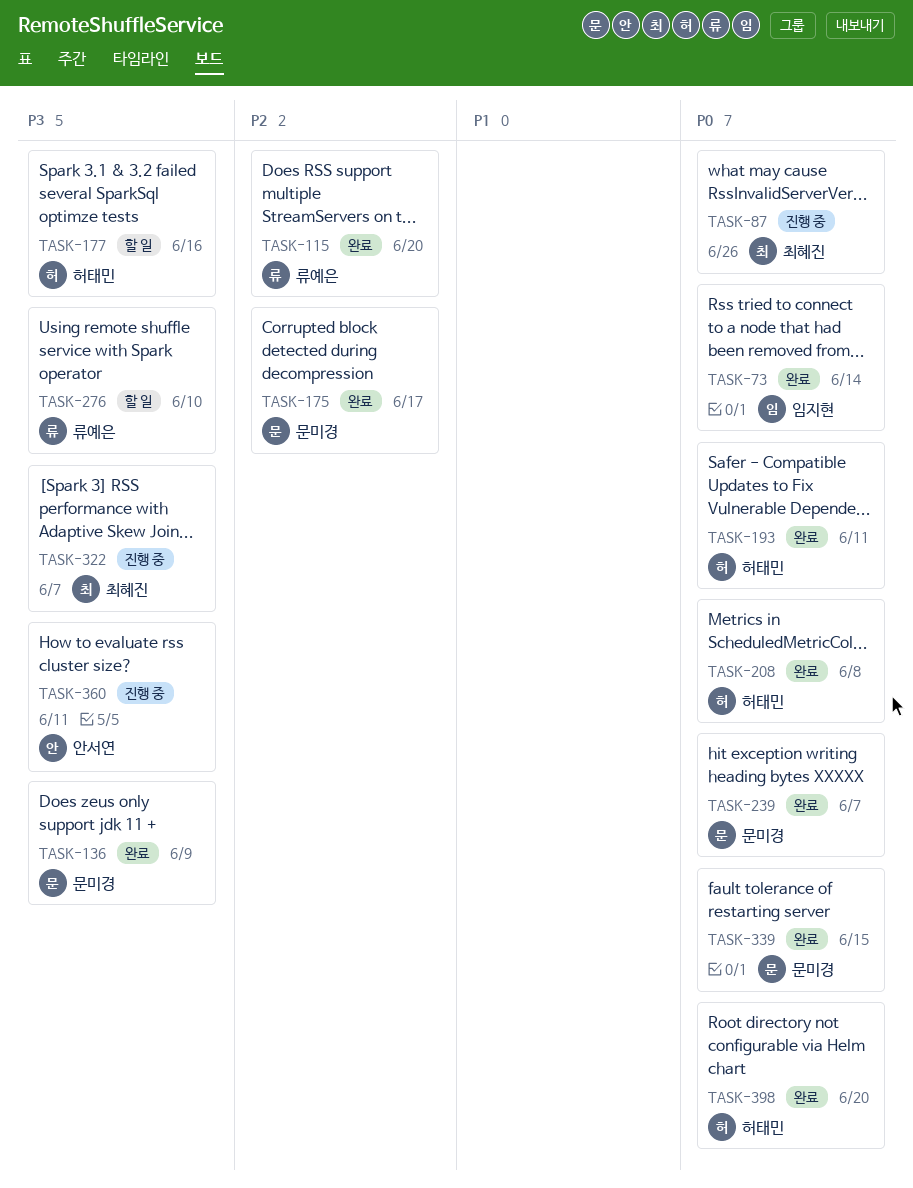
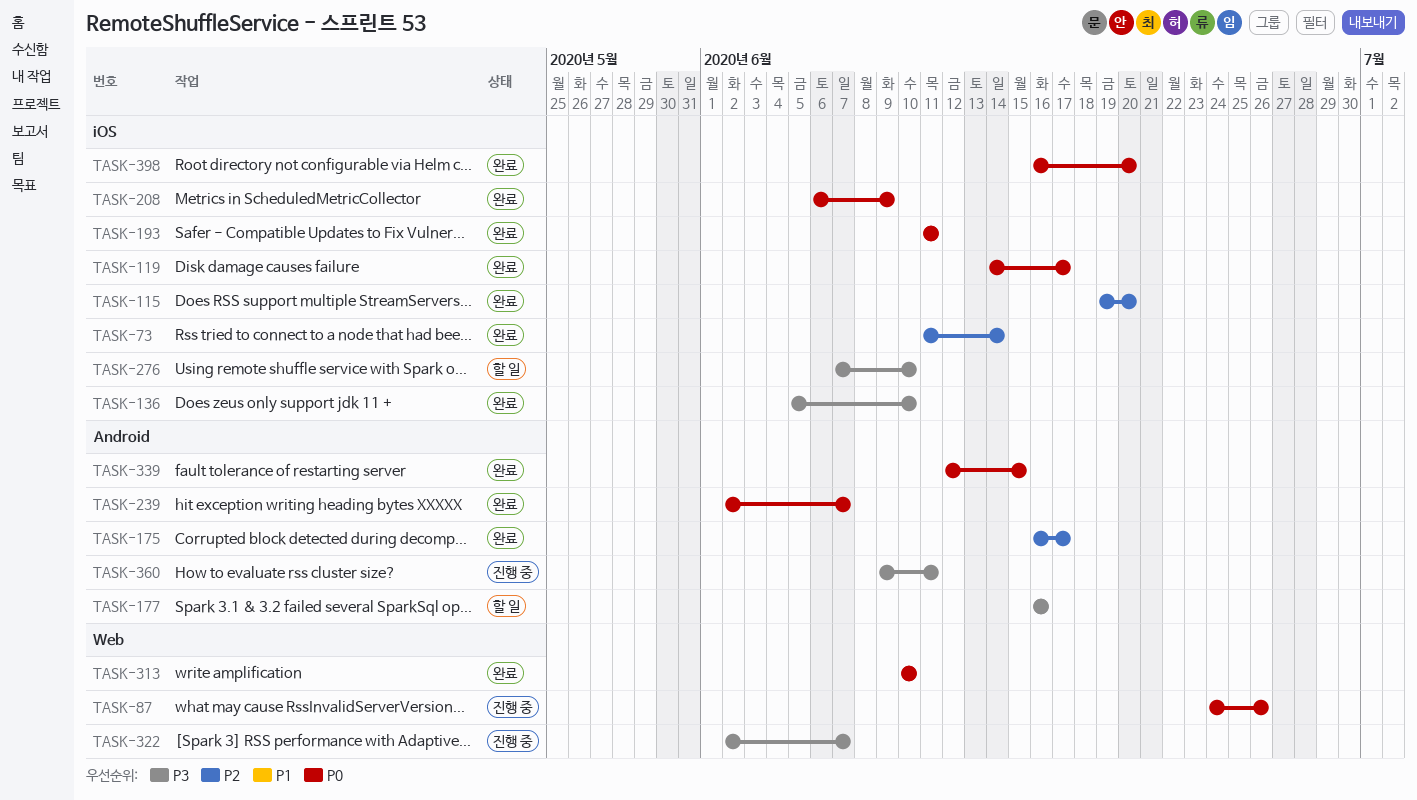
TASK-73, priority: P0 -> P2
TASK-119: none -> present
TASK-136, due: Jun 9 -> Jun 10
TASK-208, due: Jun 8 -> Jun 9
TASK-313: none -> present

